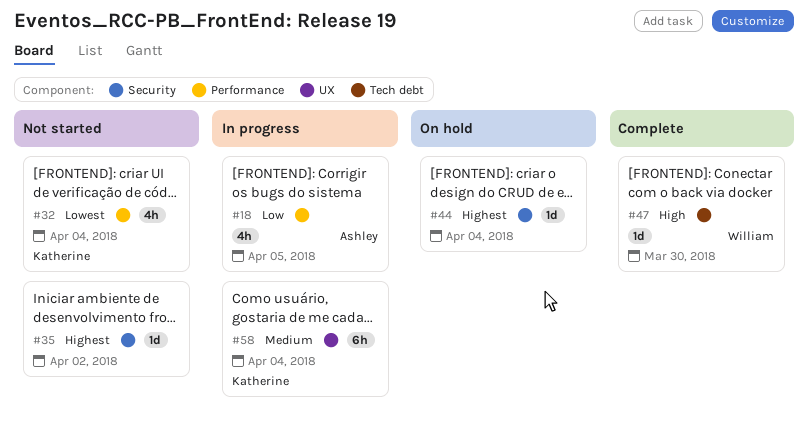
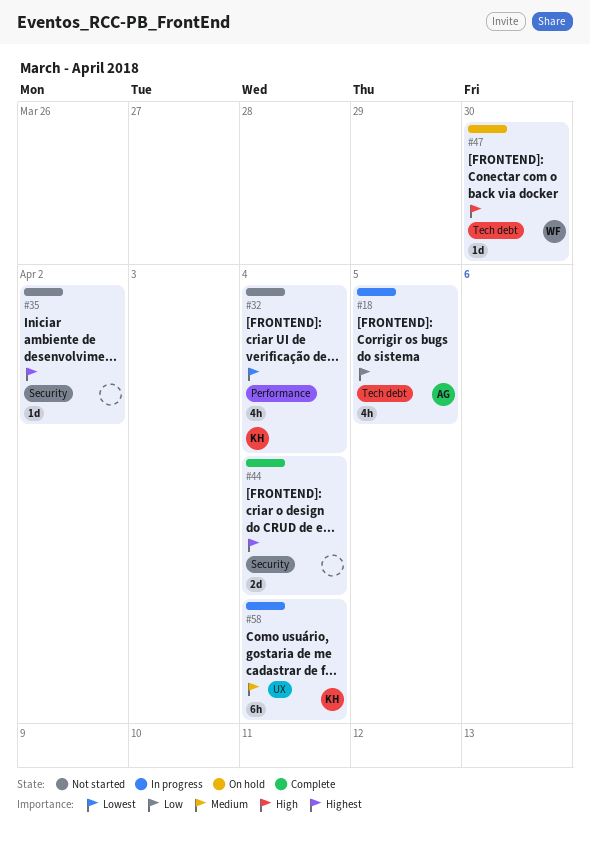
#18, label: Performance -> Tech debt
#44, status: On hold -> Complete
#44, estimate: 1d -> 2d
#47, status: Complete -> On hold

